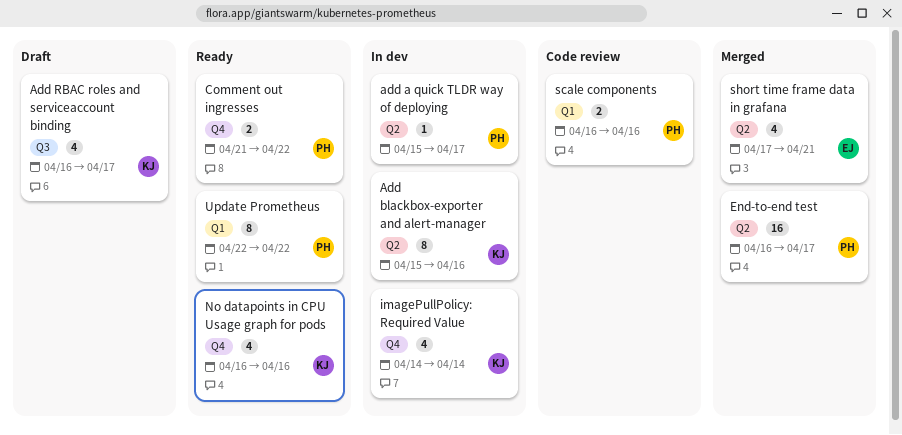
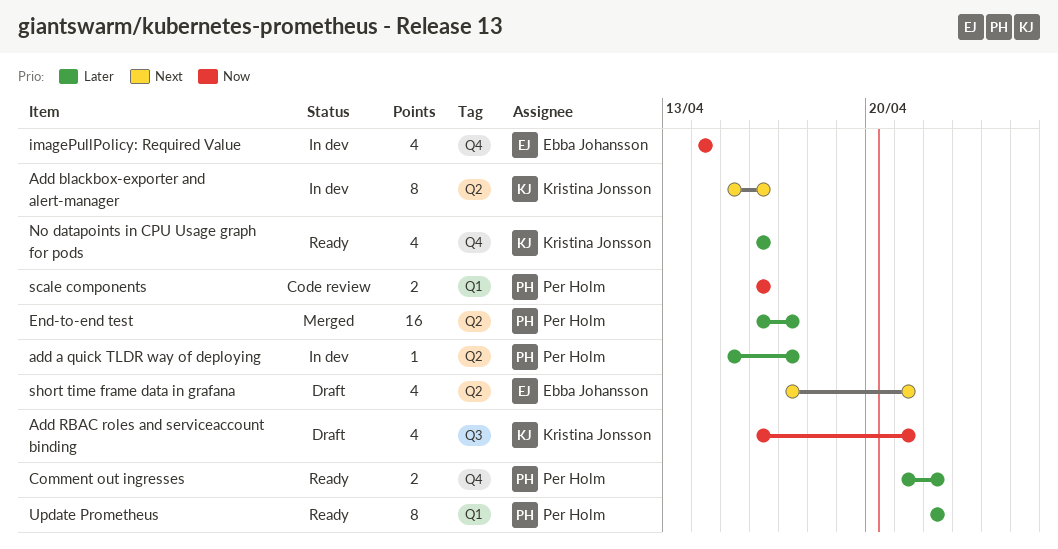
Add RBAC roles and serviceaccount binding, due: Apr 17 -> Apr 21
imagePullPolicy: Required Value, owner: Kristina Jonsson -> Ebba Johansson
short time frame data in grafana, status: Merged -> Draft

